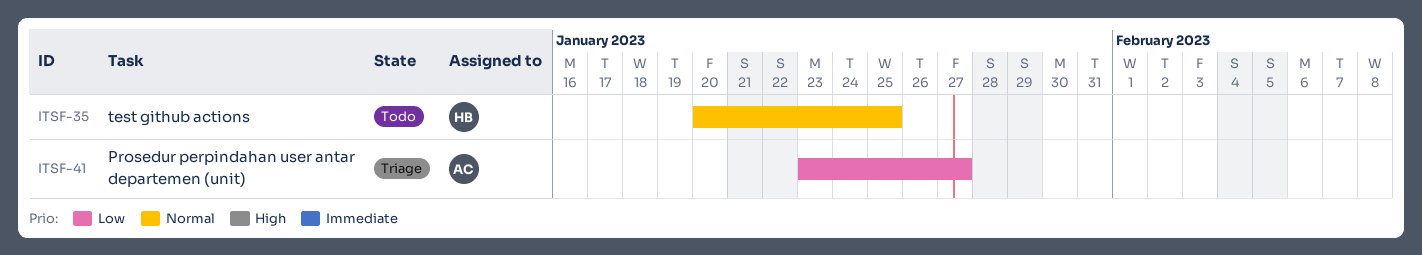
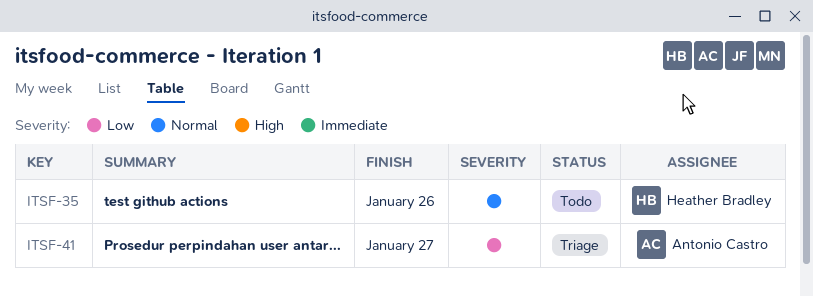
ITSF-35, due: Jan 25 -> Jan 26

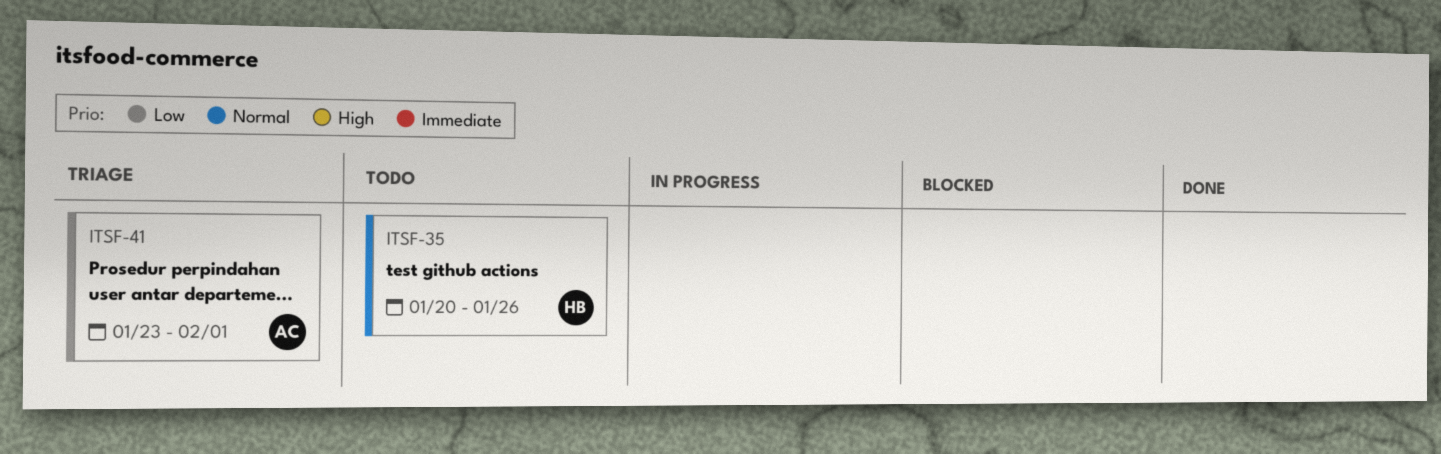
ITSF-41, due: Jan 27 -> Feb 1

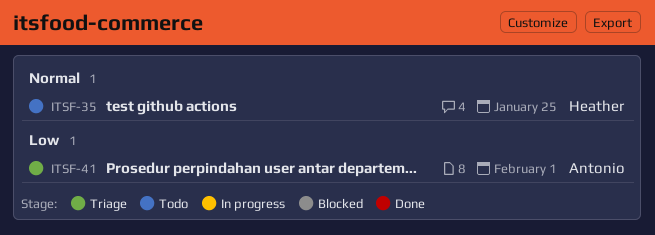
ITSF-35, due: Jan 26 -> Jan 25

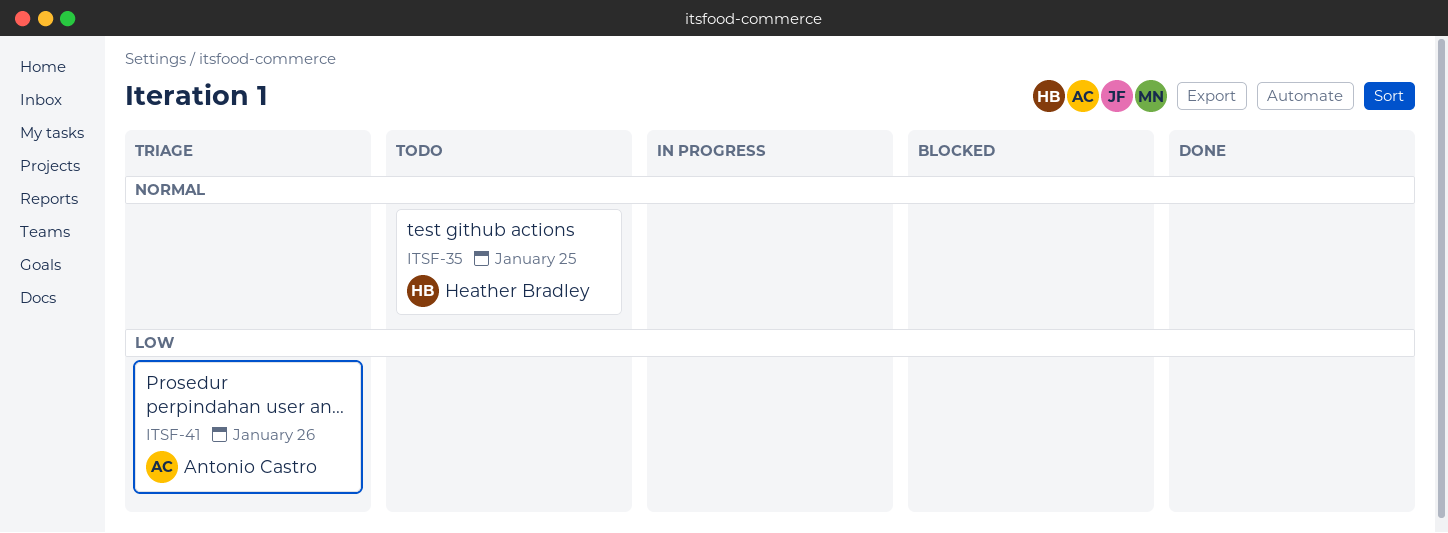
ITSF-41, due: Feb 1 -> Jan 26

